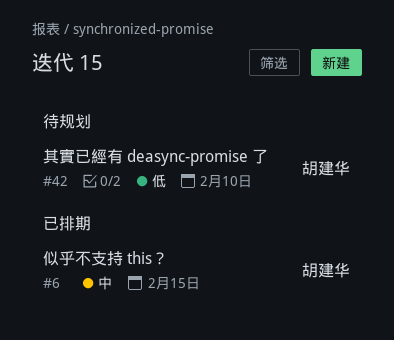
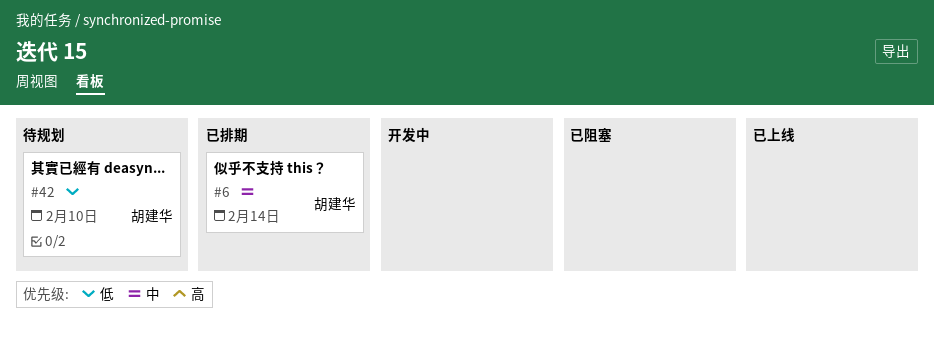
#6, due: Feb 15 -> Feb 14

